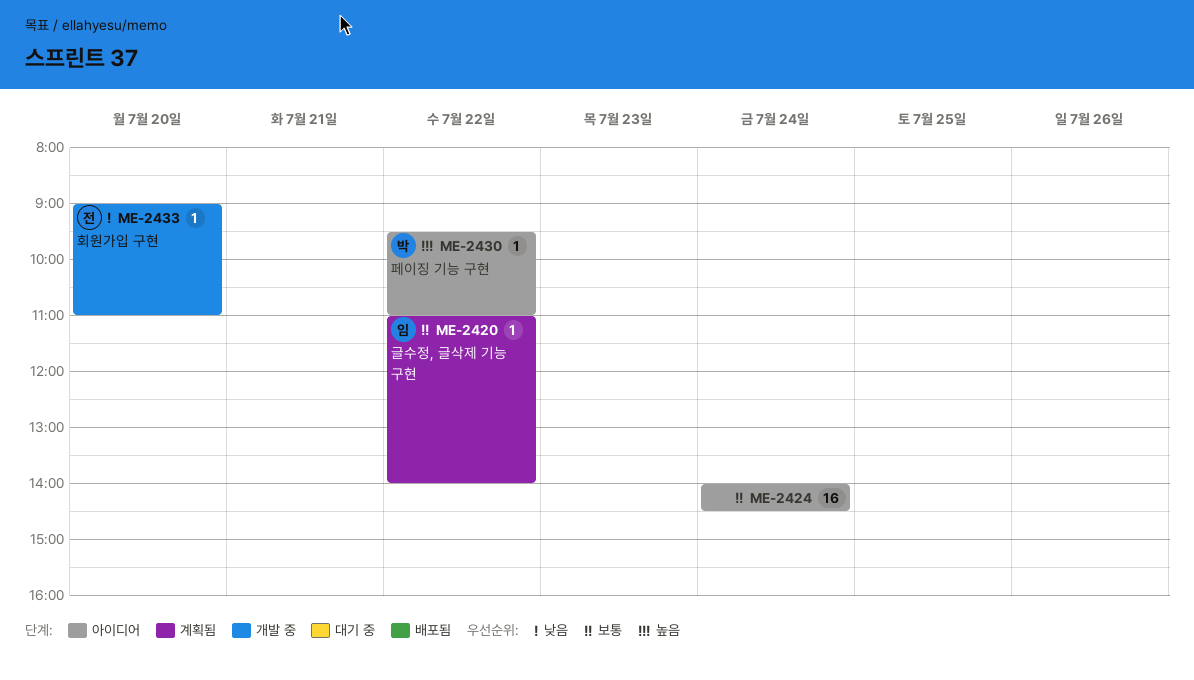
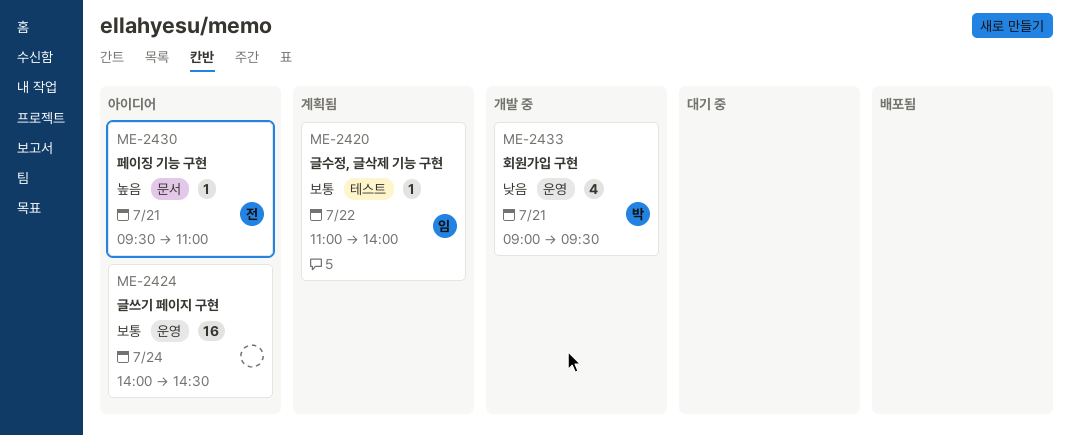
ME-2430, owner: 박 -> 전
ME-2430, day: Jul 22 -> Jul 21
ME-2433, owner: 전 -> 박
ME-2433, estimate: 1 -> 4
ME-2433, day: Jul 20 -> Jul 21
ME-2433, ends: 11:00 -> 09:30

